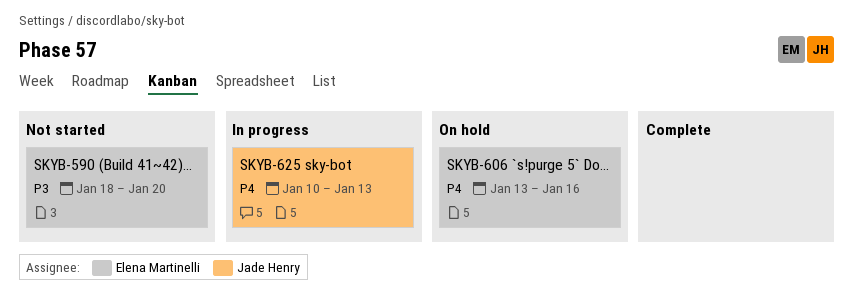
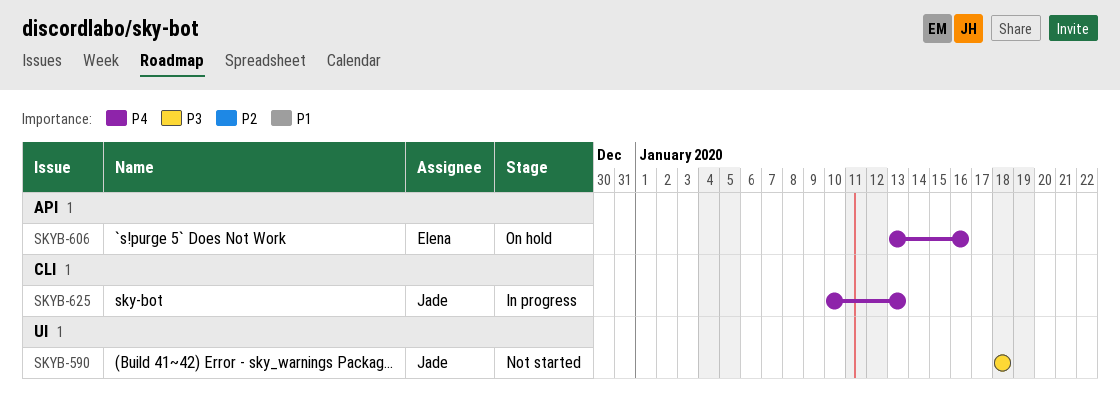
SKYB-590, owner: Elena Martinelli -> Jade Henry
SKYB-590, due: Jan 20 -> Jan 18

